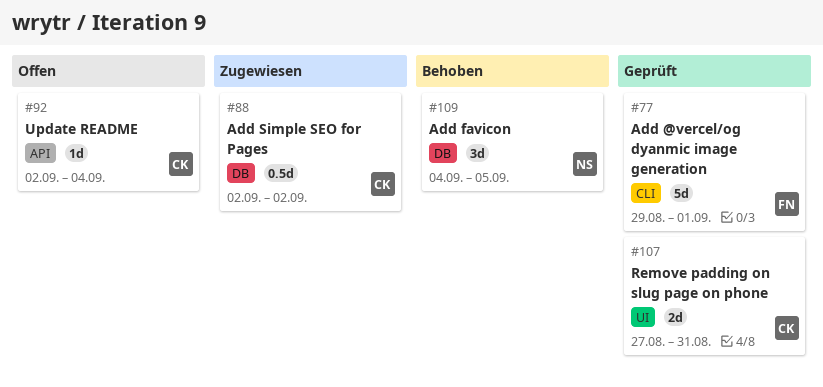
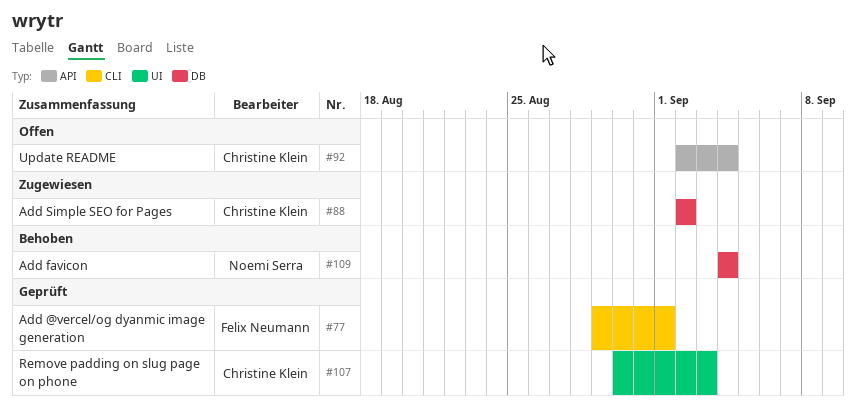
#107, start: Aug 27 -> Aug 30
#107, due: Aug 31 -> Sep 3
#109, due: Sep 5 -> Sep 4

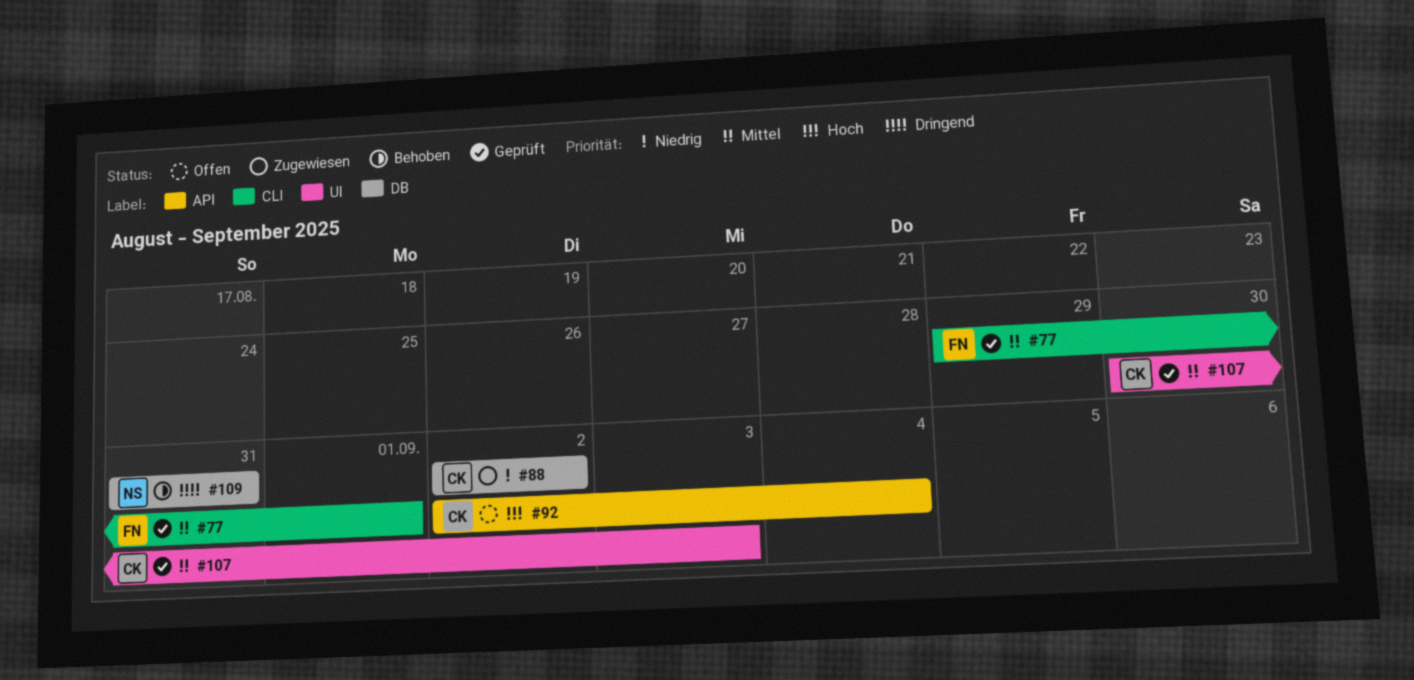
#109, start: Sep 4 -> Aug 31
#109, due: Sep 4 -> Aug 31

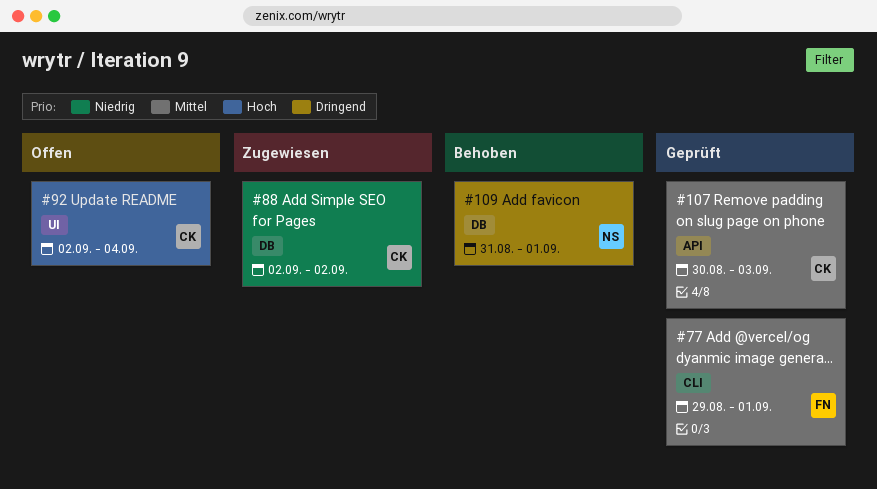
#92, label: API -> UI
#107, label: UI -> API
#109, due: Aug 31 -> Sep 1

